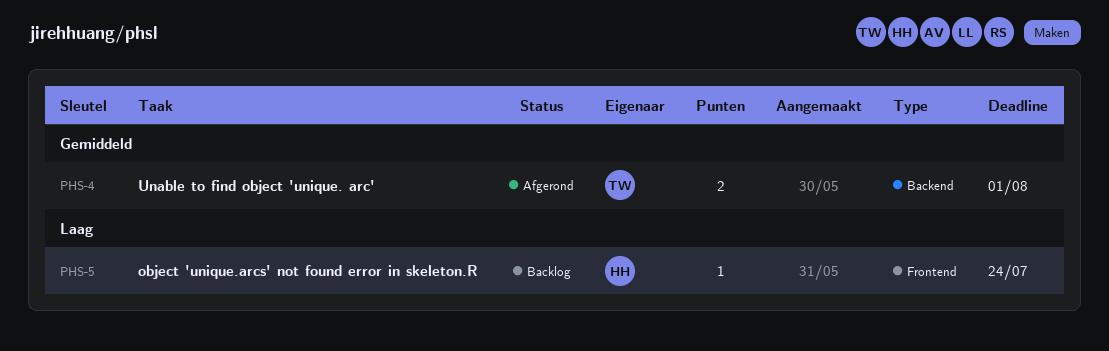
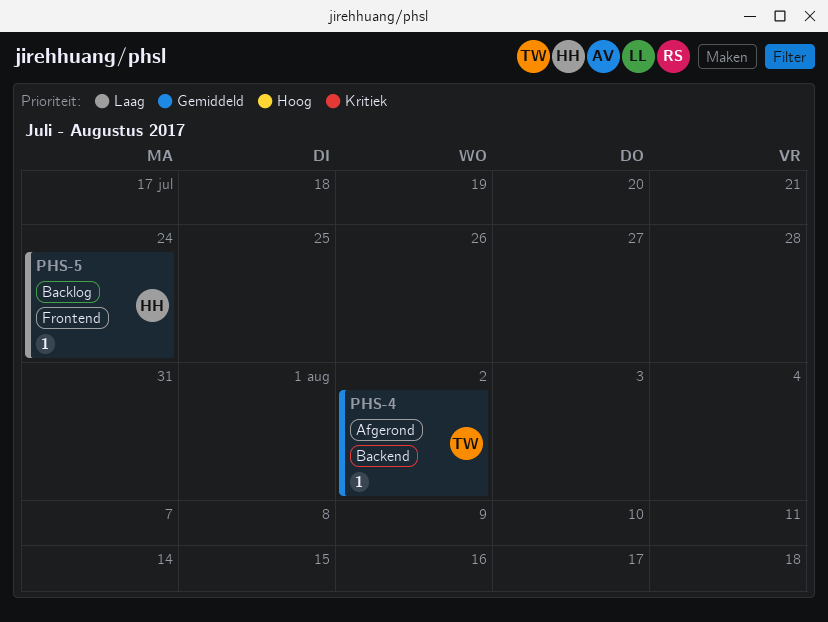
PHS-4, estimate: 2 -> 1
PHS-4, due: Aug 1 -> Aug 2

